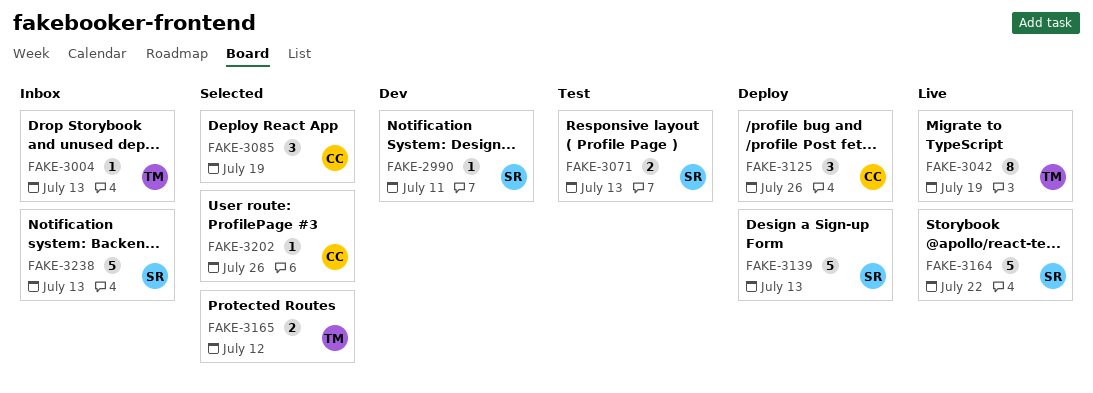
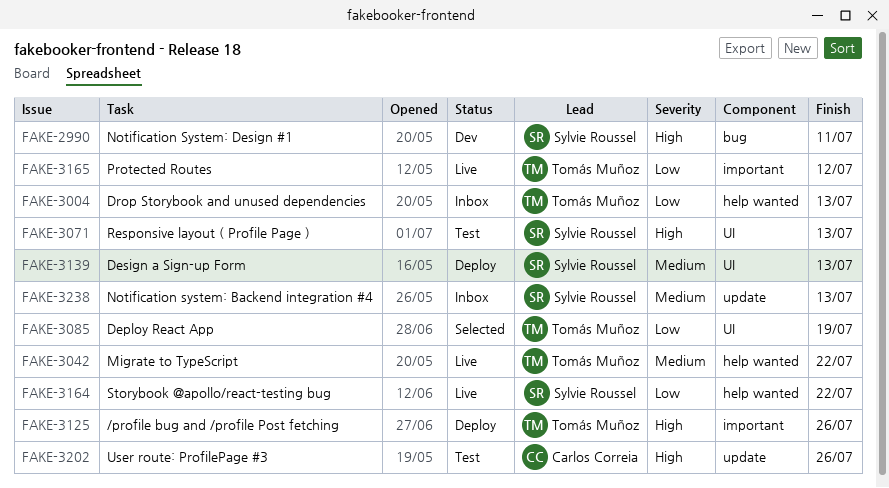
FAKE-3042, due: Jul 19 -> Jul 22
FAKE-3085, owner: Carlos Correia -> Tomás Muñoz
FAKE-3125, owner: Carlos Correia -> Tomás Muñoz
FAKE-3165, status: Selected -> Live
FAKE-3202, status: Selected -> Test

